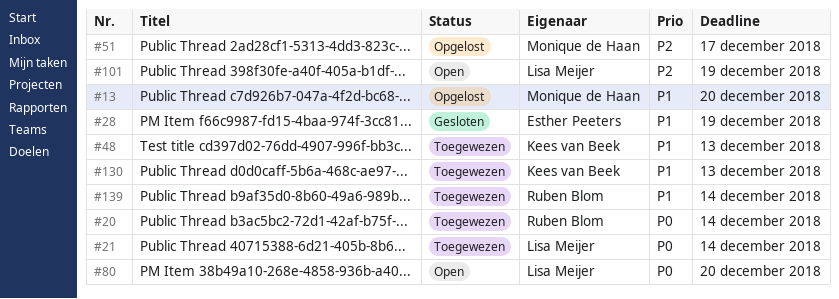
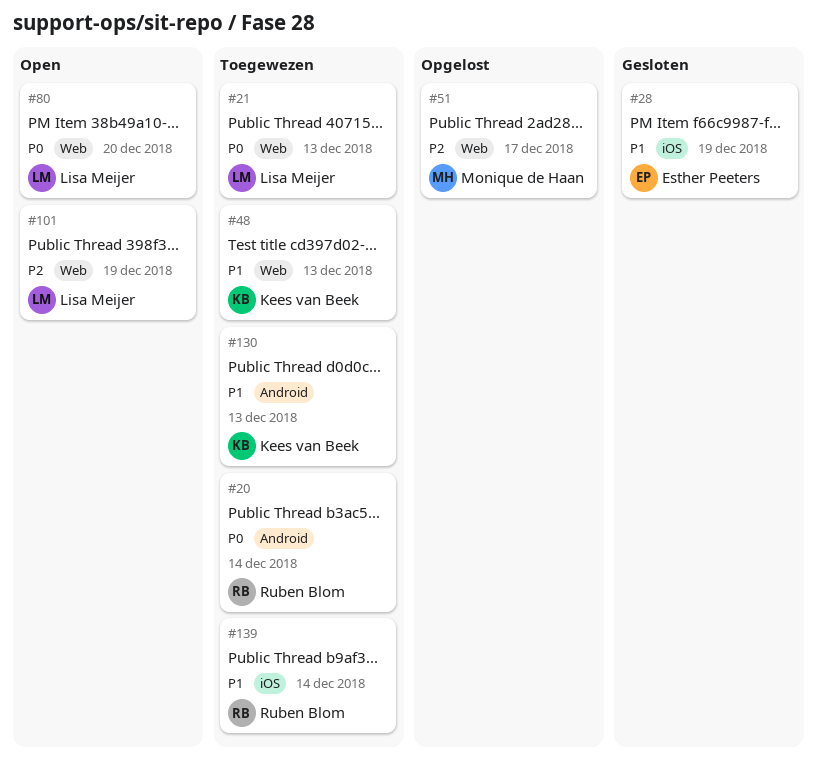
#13: present -> none
#21, due: Dec 14 -> Dec 13

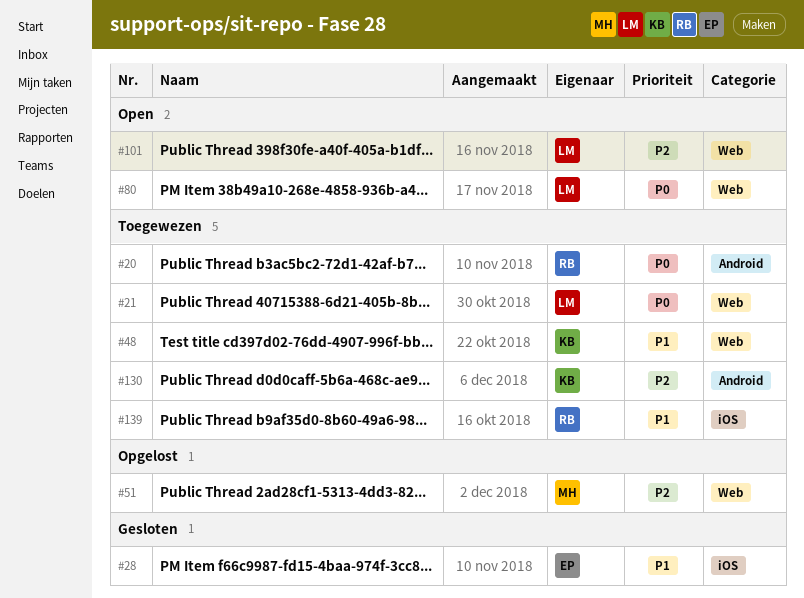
#130, priority: P1 -> P2

